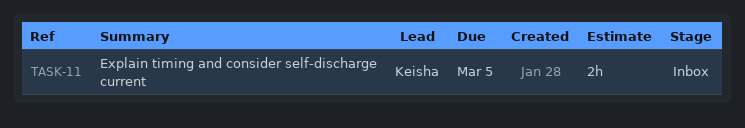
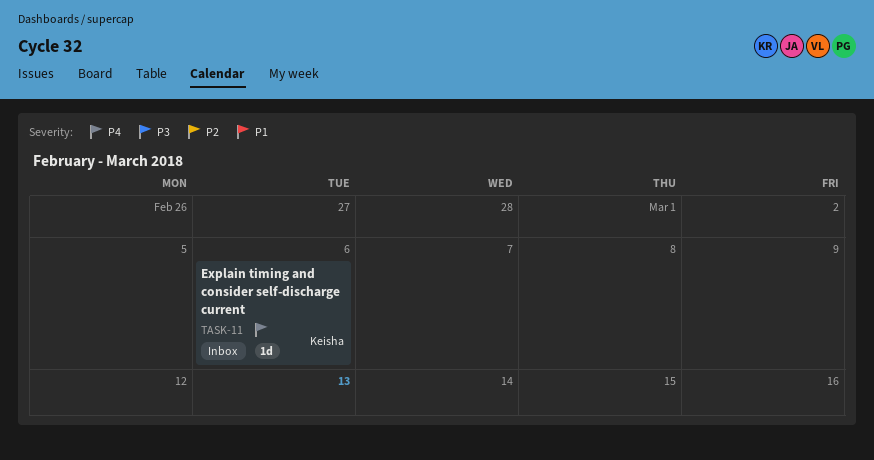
TASK-11, estimate: 2h -> 1d
TASK-11, due: Mar 5 -> Mar 6

